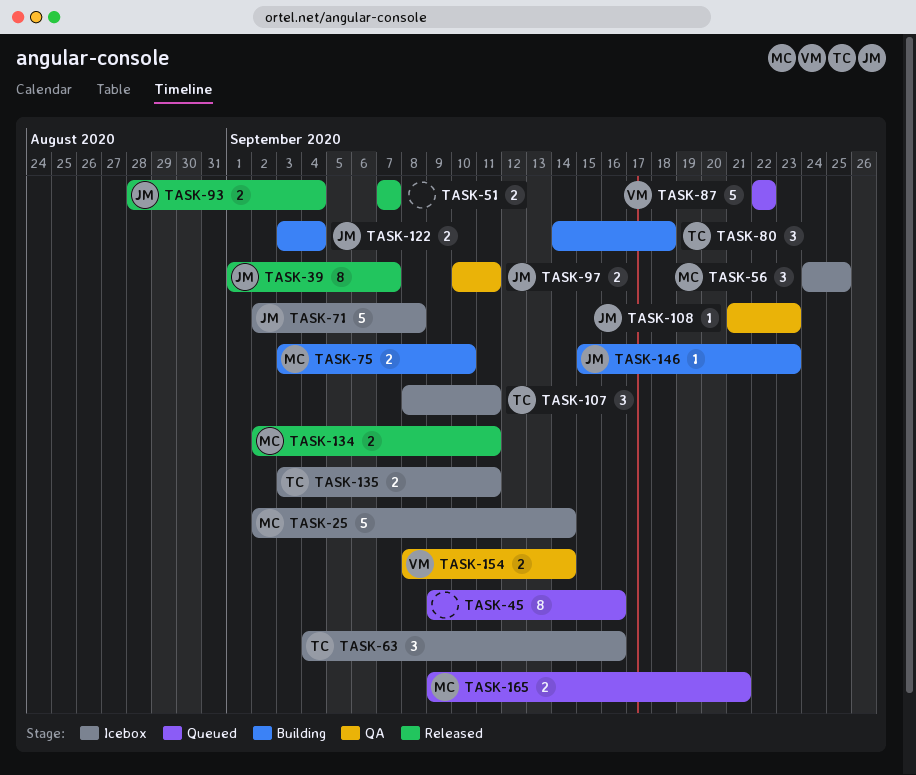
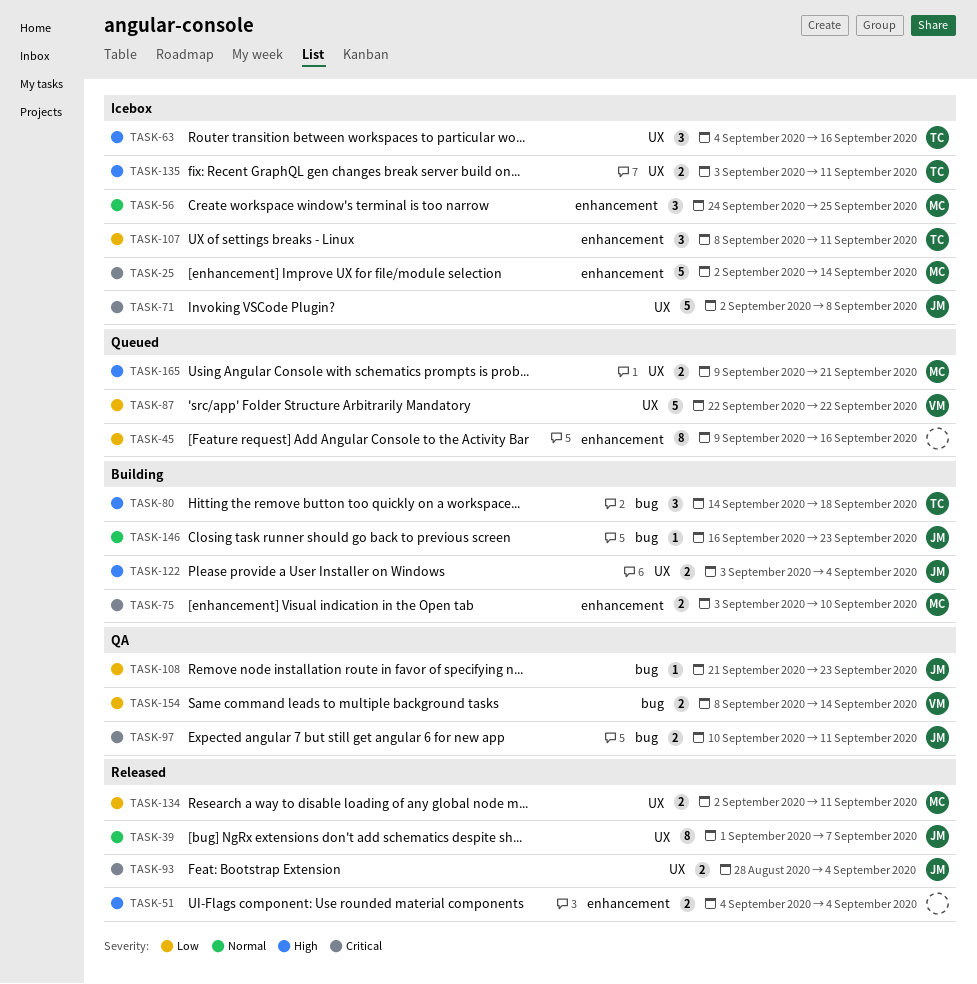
TASK-51, start: Sep 7 -> Sep 4
TASK-51, due: Sep 7 -> Sep 4
TASK-146, start: Sep 15 -> Sep 16

